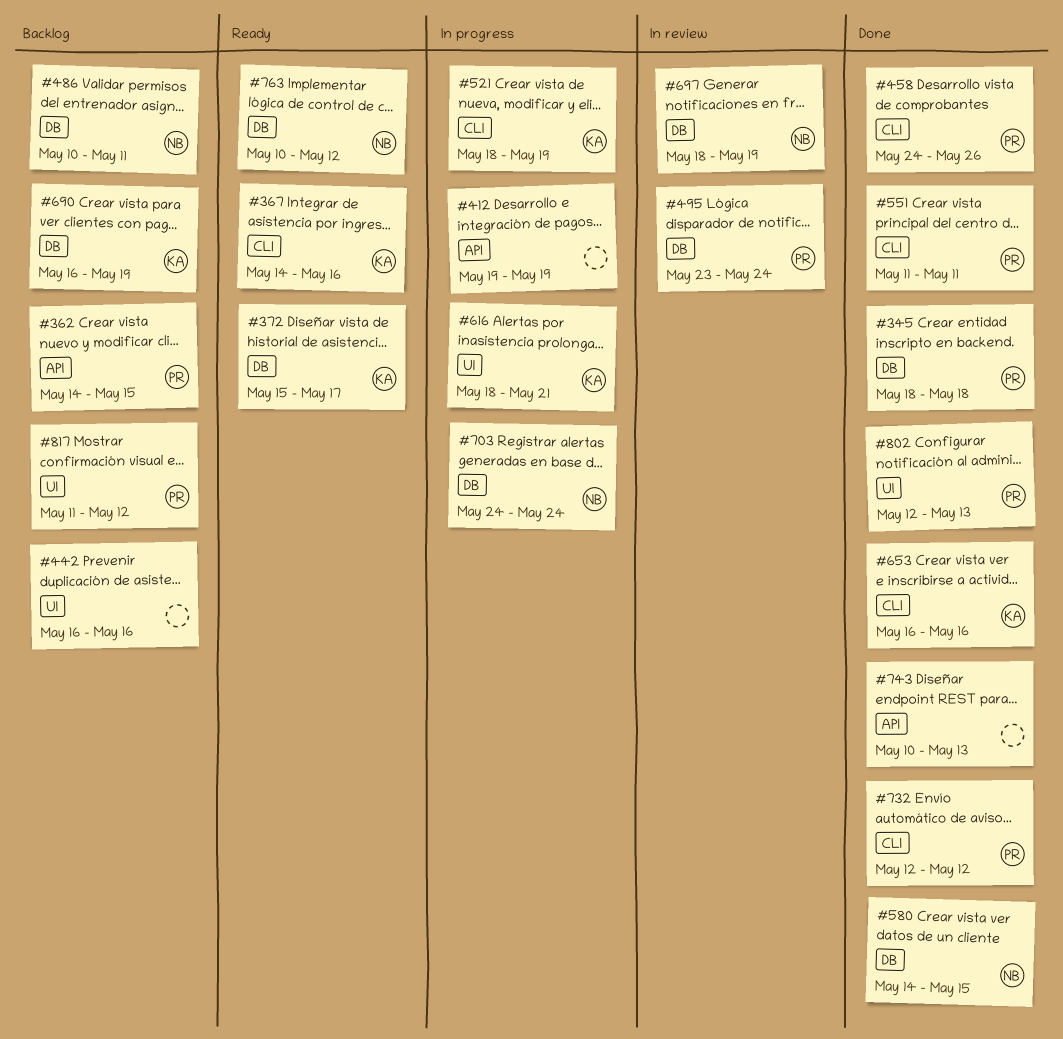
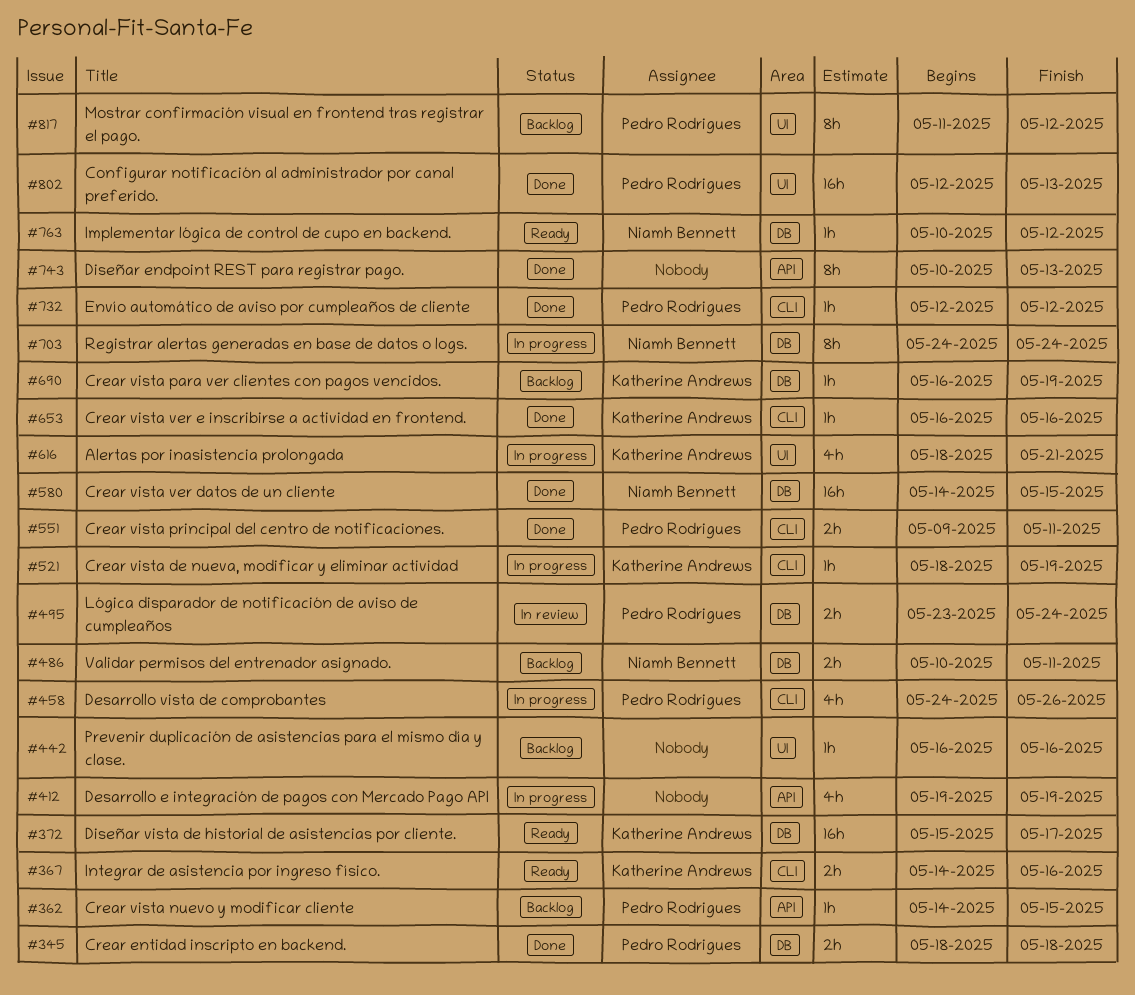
#458, status: Done -> In progress
#551, start: May 11 -> May 9
#697: present -> none

